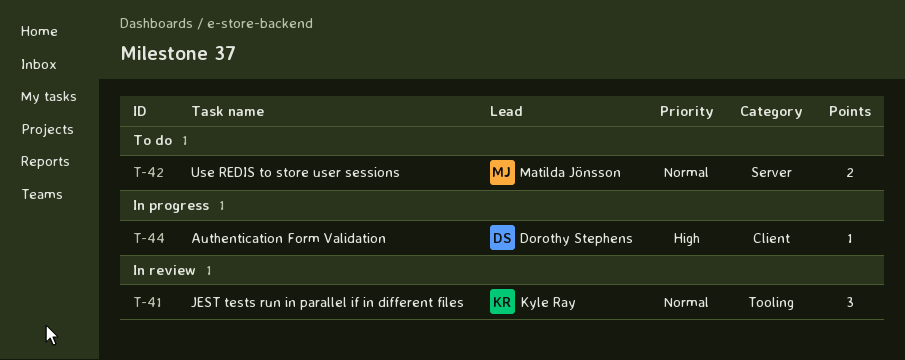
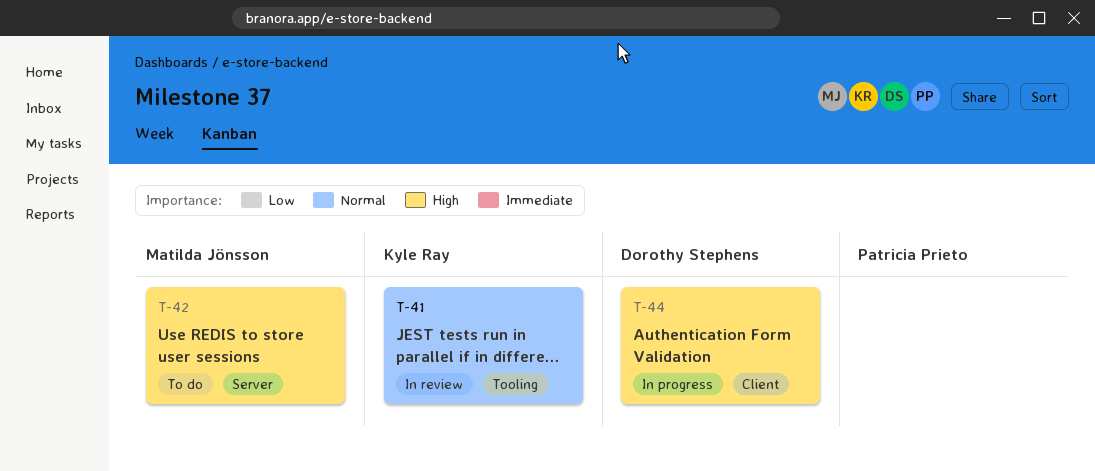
T-42, priority: Normal -> High

